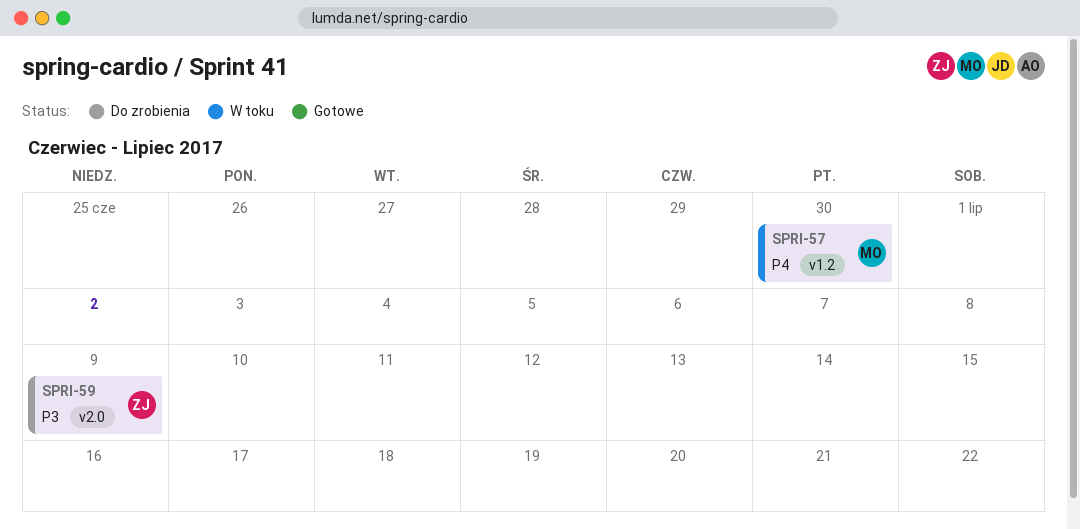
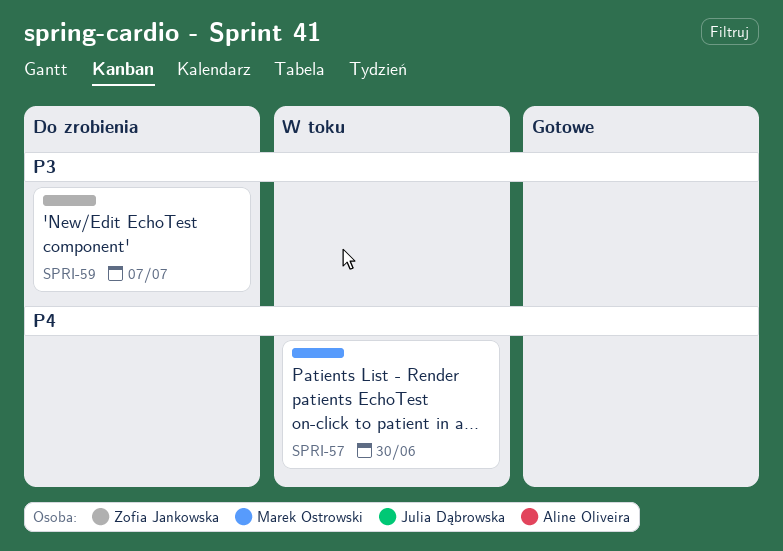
SPRI-59, due: Jul 9 -> Jul 7

